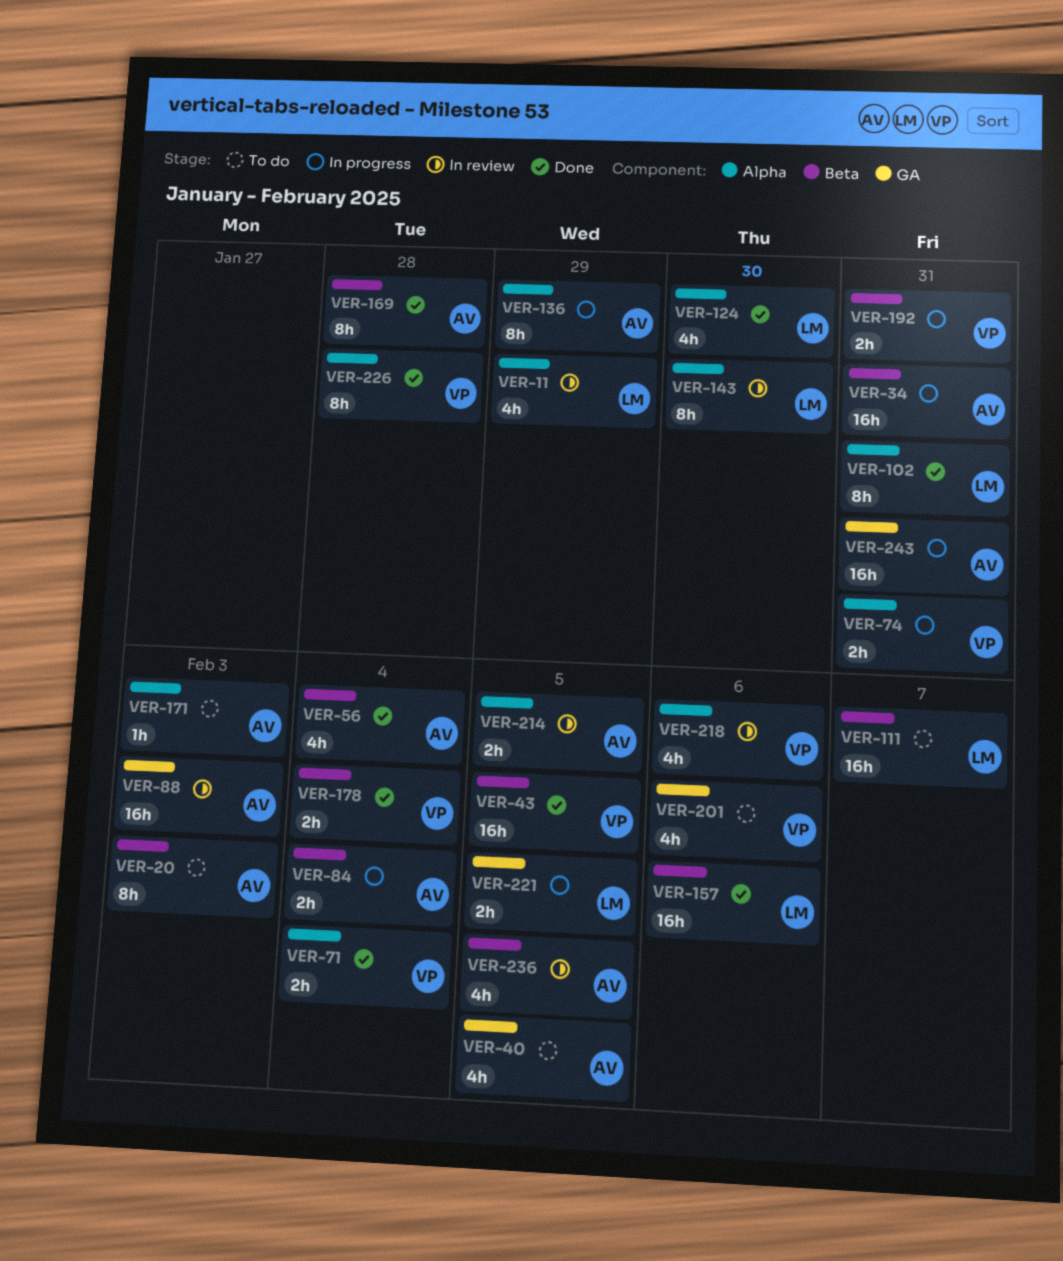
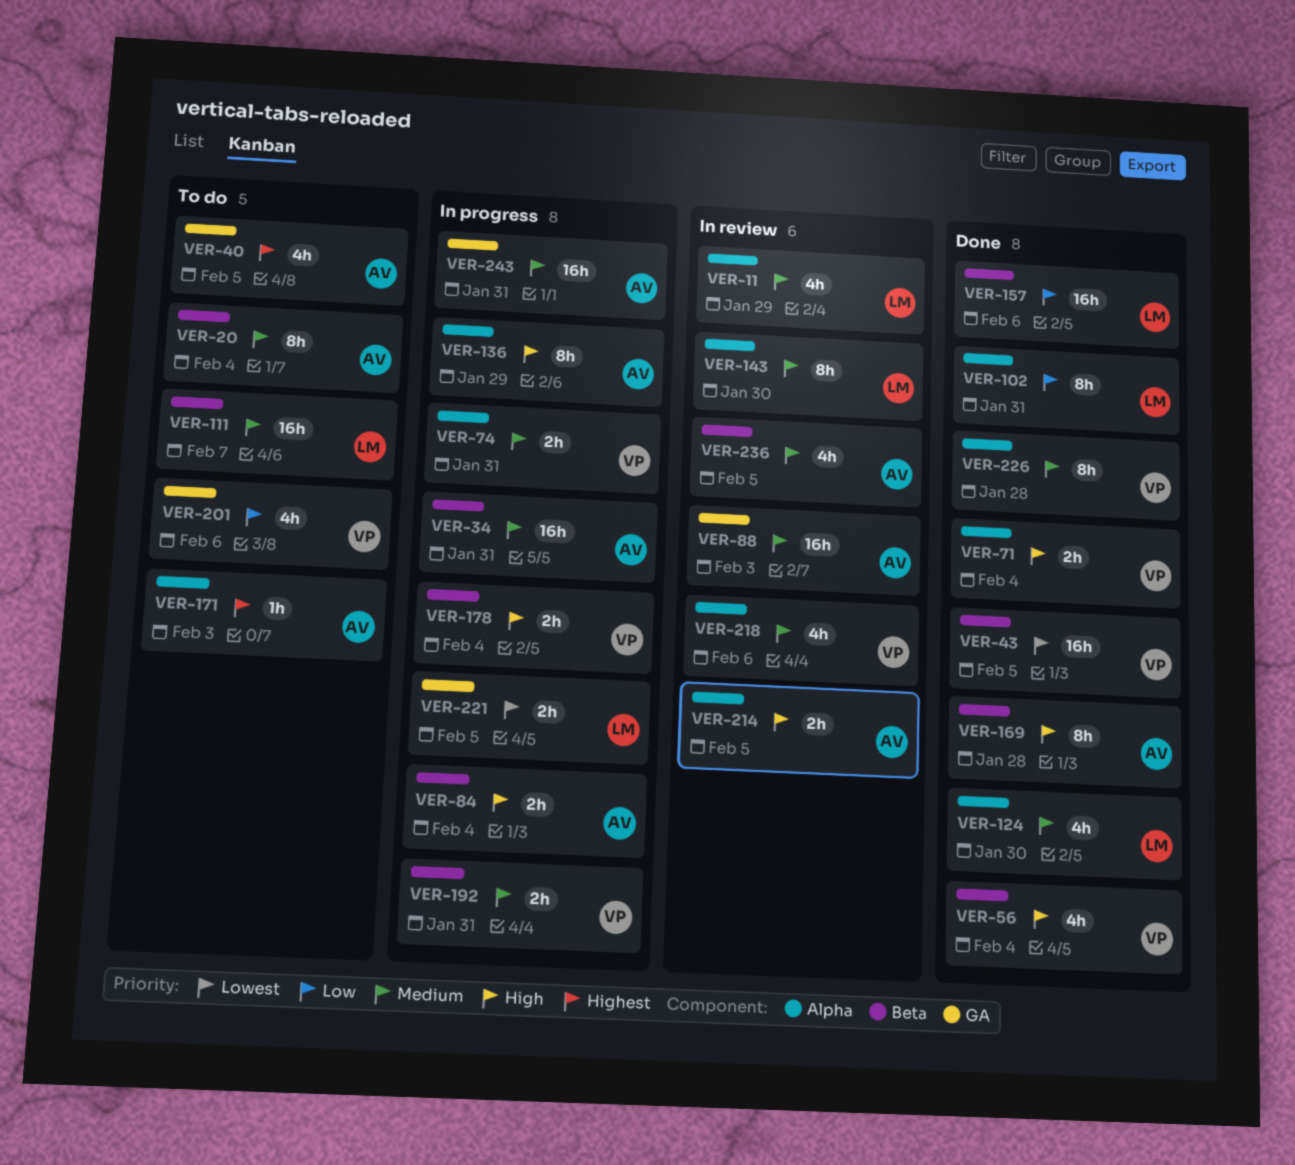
VER-20, due: Feb 3 -> Feb 4
VER-56, owner: AV -> VP
VER-178, status: Done -> In progress

